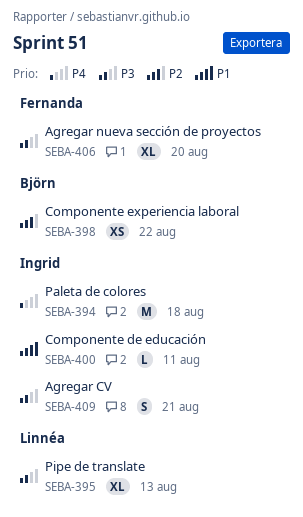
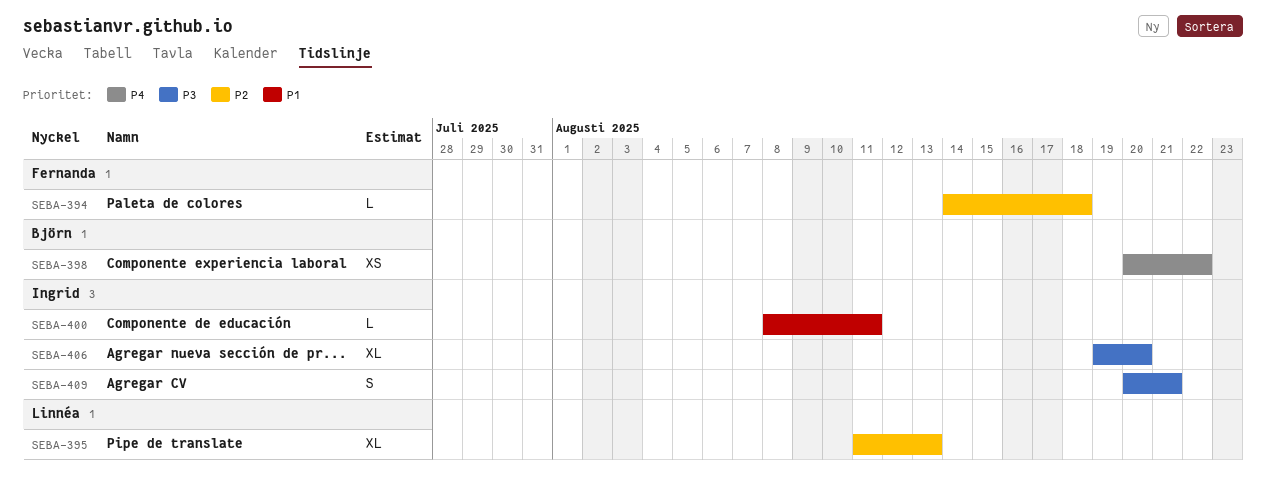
SEBA-394, owner: Ingrid -> Fernanda
SEBA-394, priority: P4 -> P2
SEBA-394, estimate: M -> L
SEBA-395, priority: P3 -> P2
SEBA-398, priority: P2 -> P4
SEBA-406, owner: Fernanda -> Ingrid

